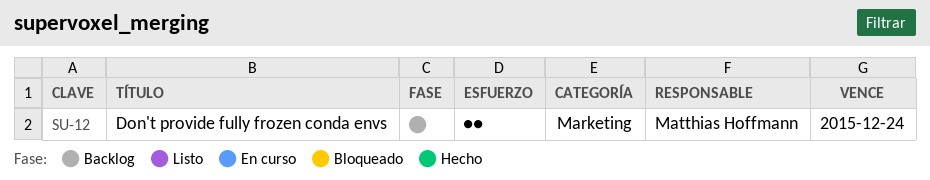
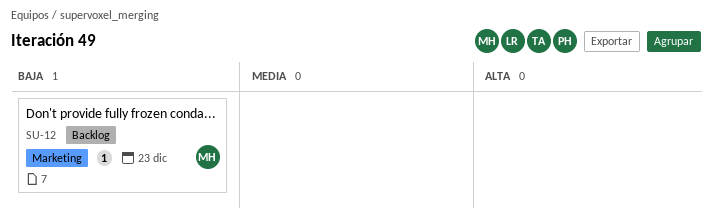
SU-12, estimate: 2 -> 1
SU-12, due: Dec 24 -> Dec 23

